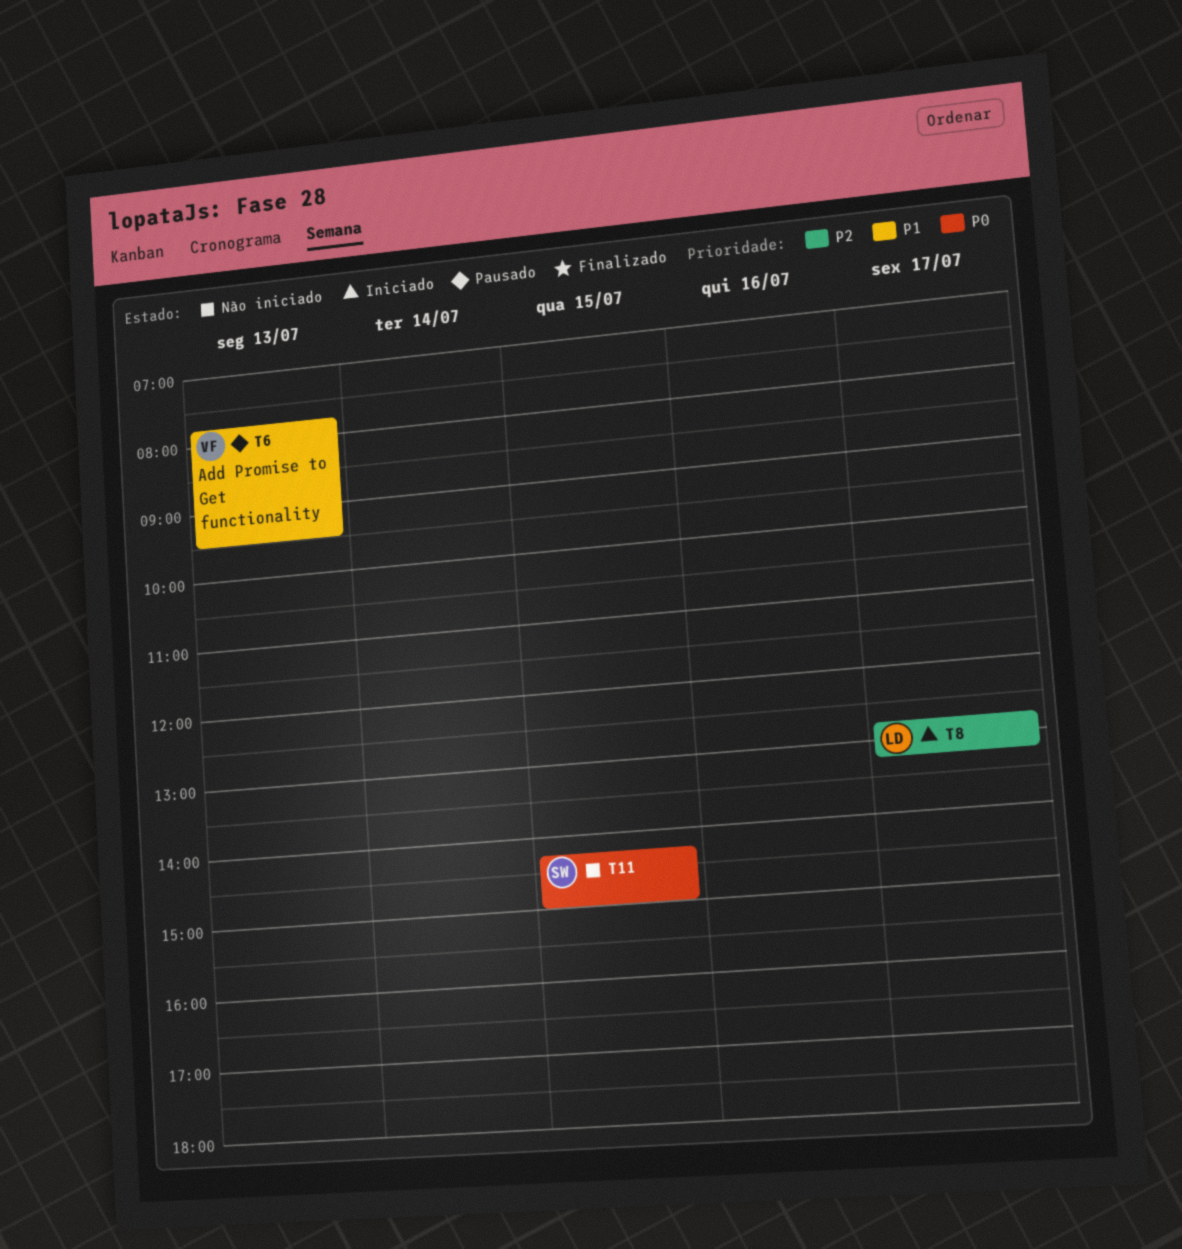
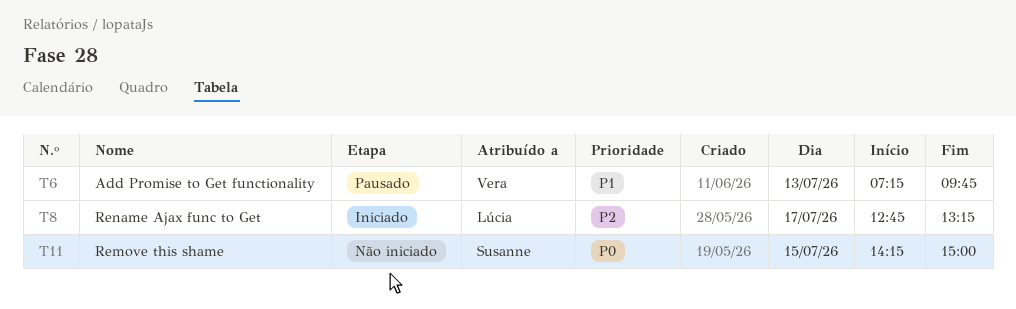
T6, begins: 07:45 -> 07:15
T6, ends: 09:30 -> 09:45

